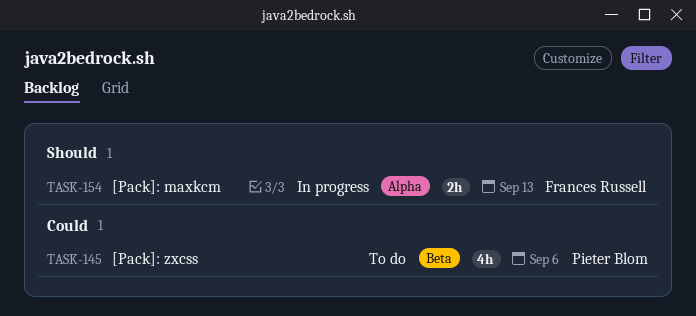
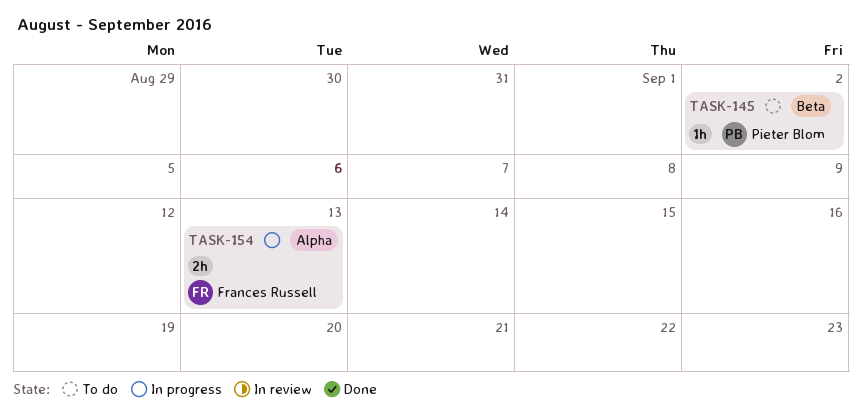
TASK-145, estimate: 4h -> 1h
TASK-145, due: Sep 6 -> Sep 2

